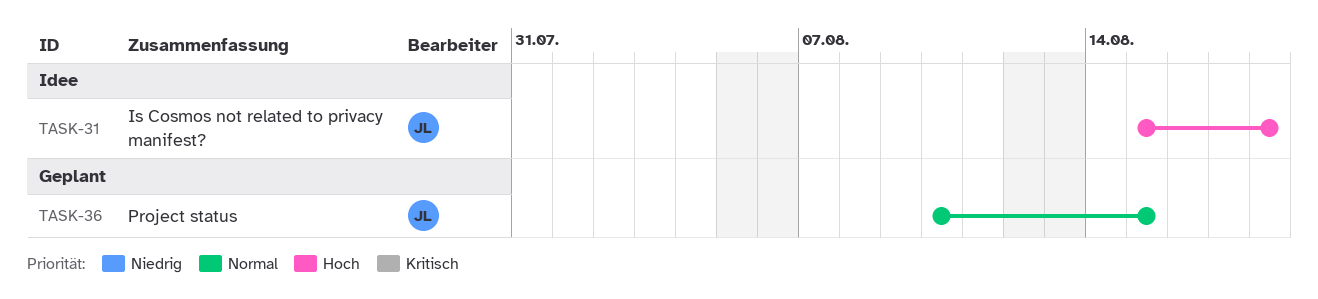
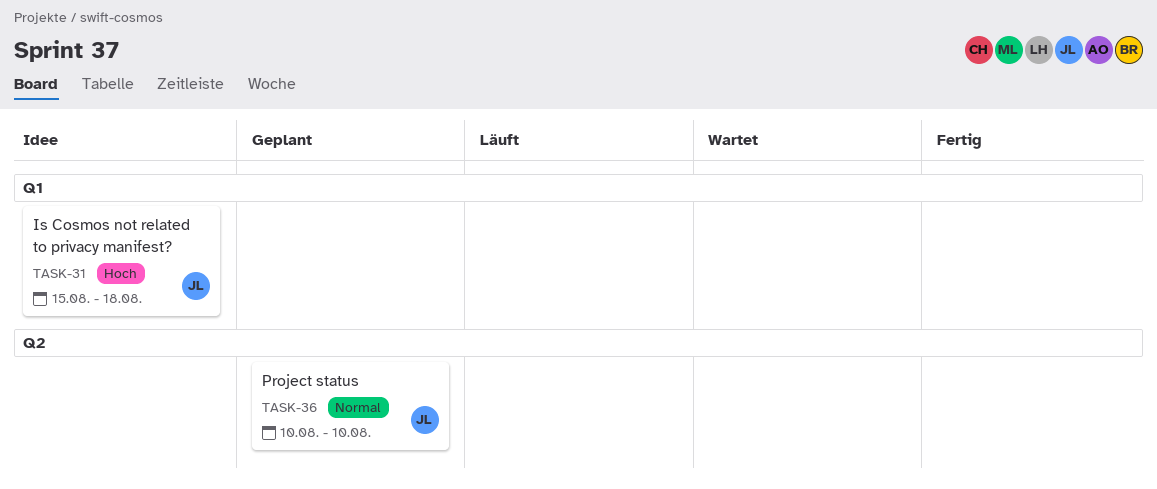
TASK-36, due: Aug 15 -> Aug 10

